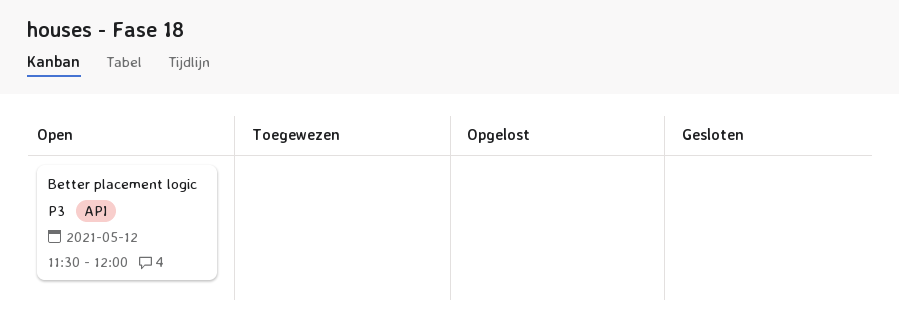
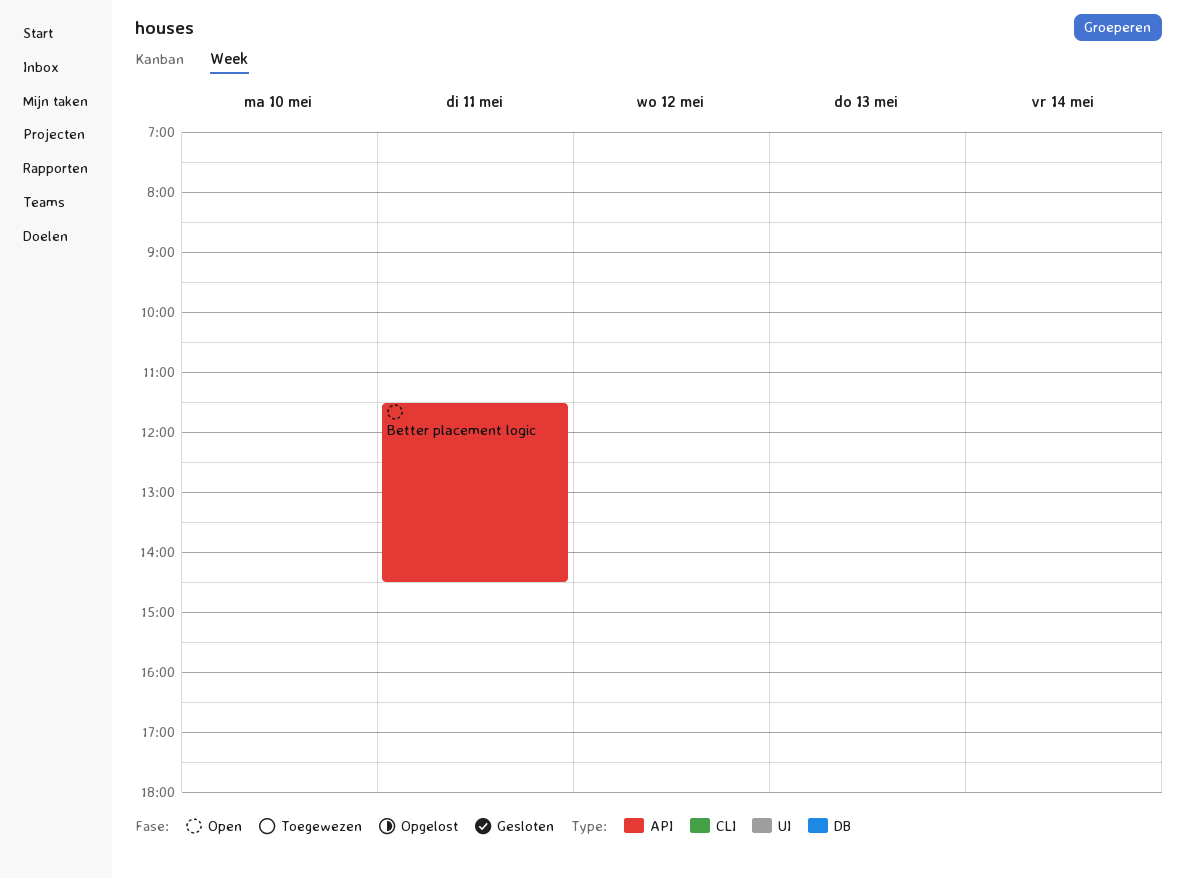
Better placement logic, day: May 12 -> May 11
Better placement logic, ends: 12:00 -> 14:30

